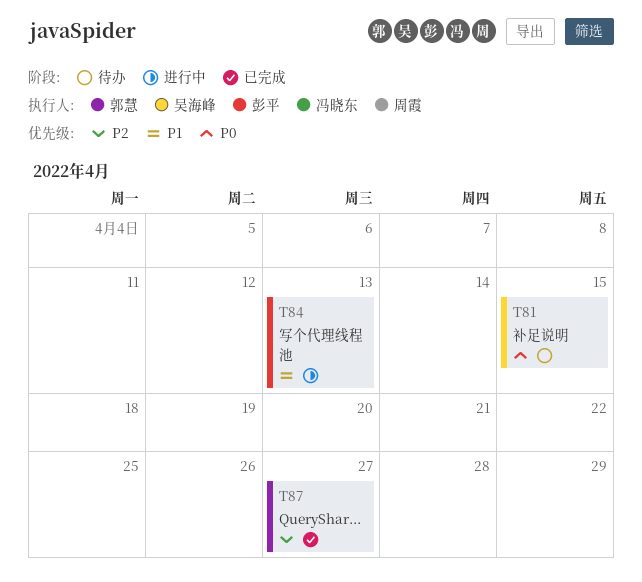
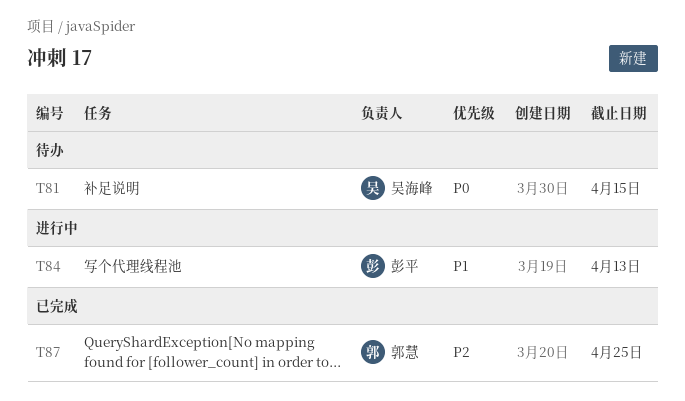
T87, due: Apr 27 -> Apr 25

